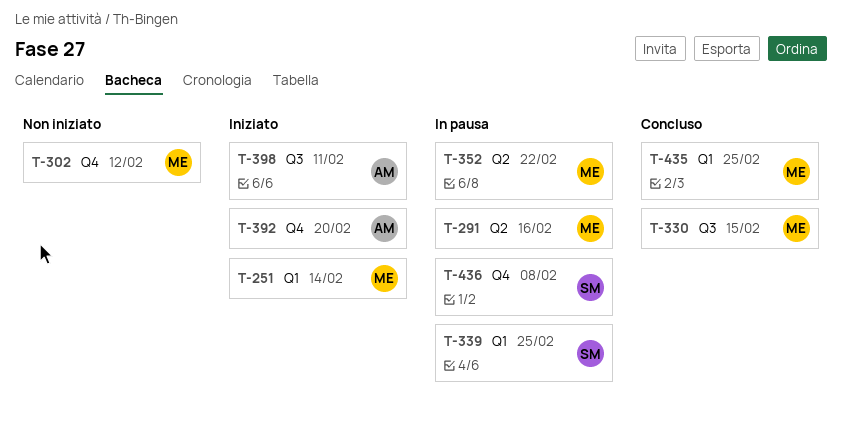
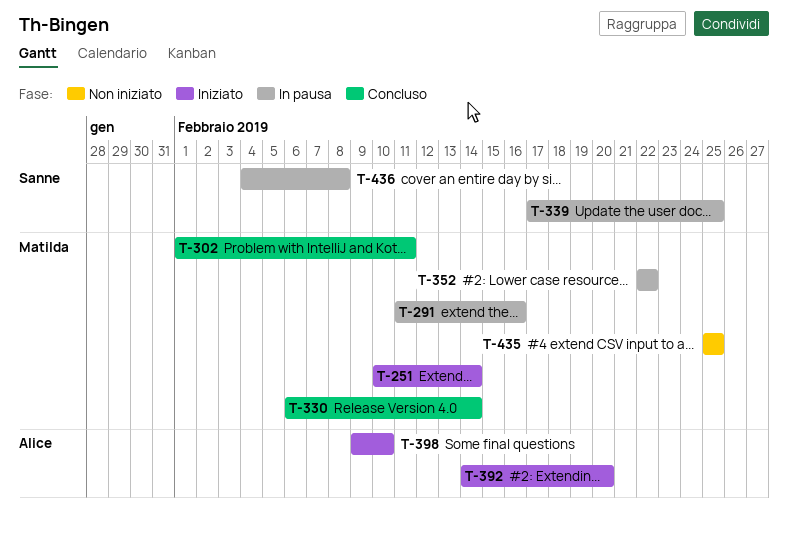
T-302, status: Non iniziato -> Concluso
T-302, due: Feb 12 -> Feb 11
T-330, due: Feb 15 -> Feb 14
T-398, due: Feb 11 -> Feb 10
T-435, status: Concluso -> Non iniziato

